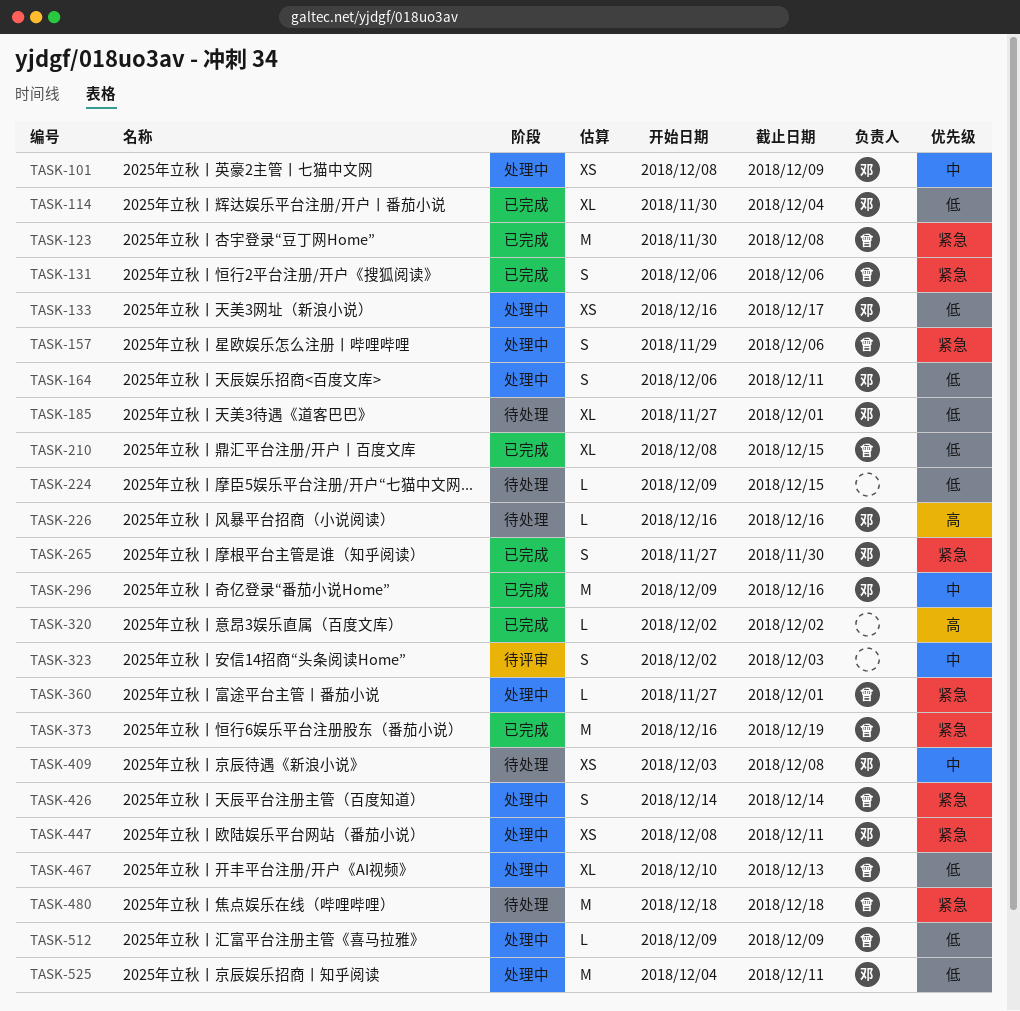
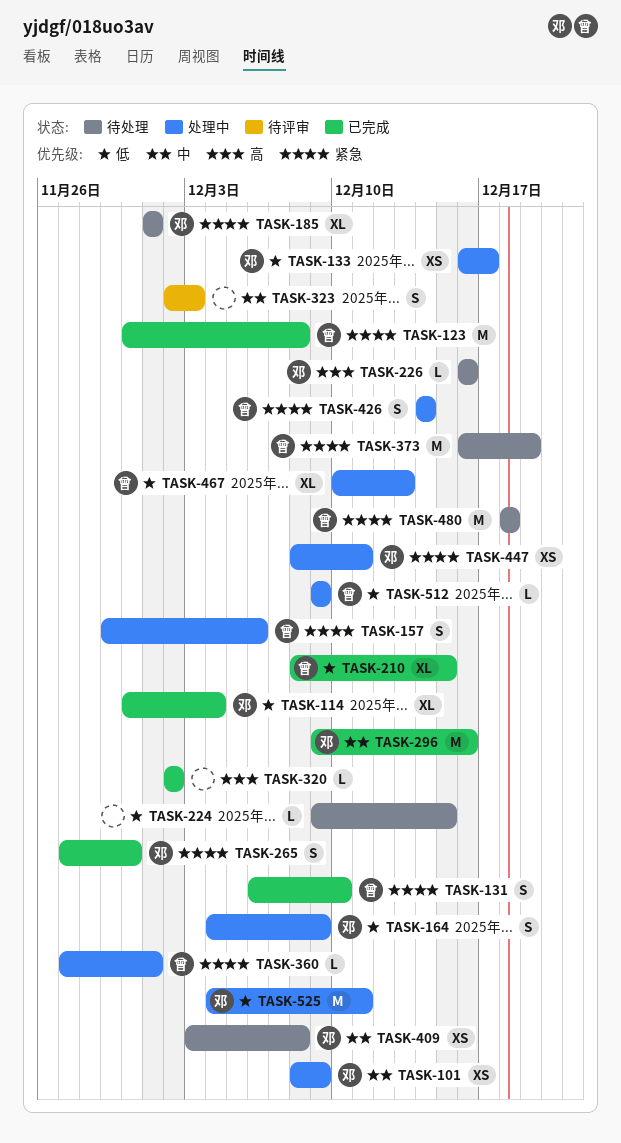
TASK-131, due: Dec 6 -> Dec 10
TASK-164, start: Dec 6 -> Dec 4
TASK-164, due: Dec 11 -> Dec 9
TASK-185, priority: 低 -> 紧急
TASK-185, start: Nov 27 -> Dec 1
TASK-373, status: 已完成 -> 待处理

